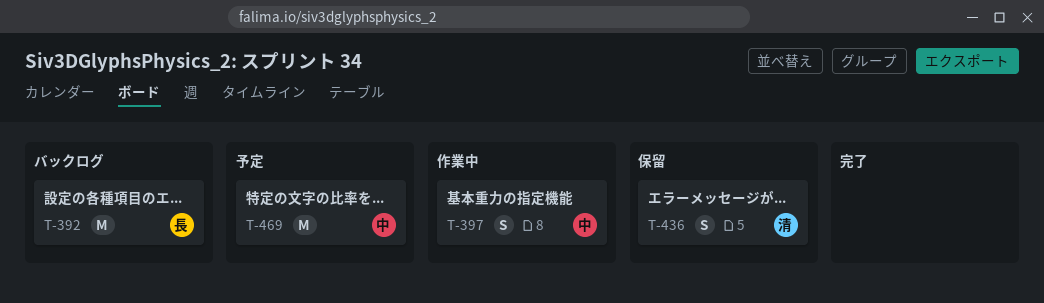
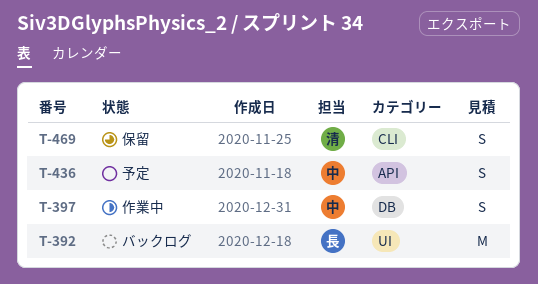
T-436, status: 保留 -> 予定
T-436, owner: 清 -> 中
T-469, status: 予定 -> 保留
T-469, owner: 中 -> 清
T-469, estimate: M -> S

